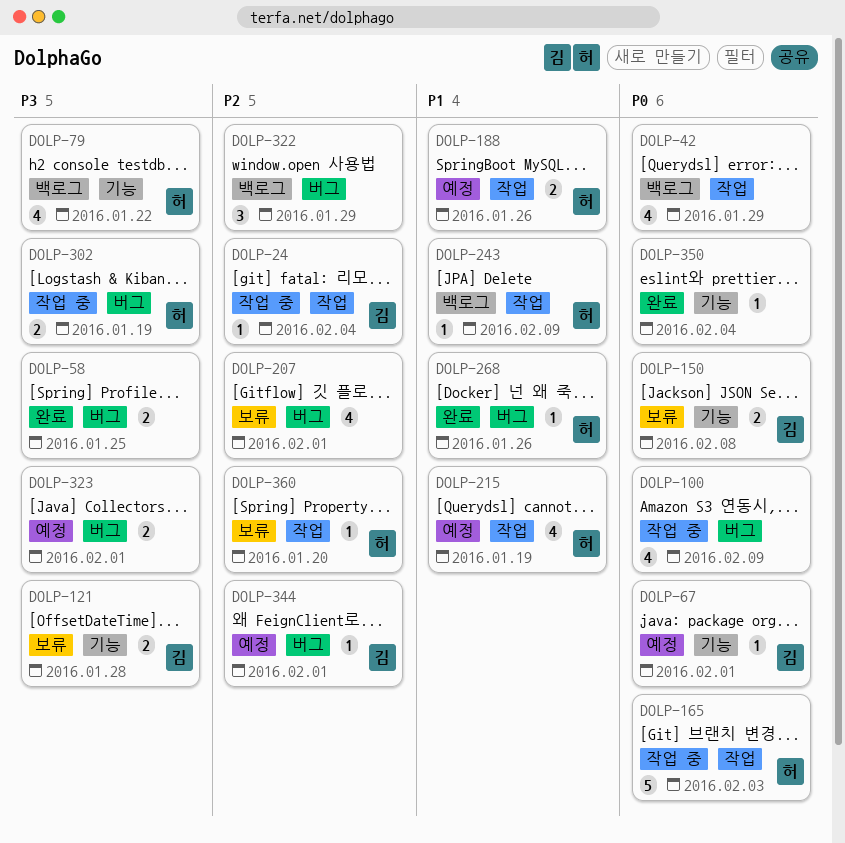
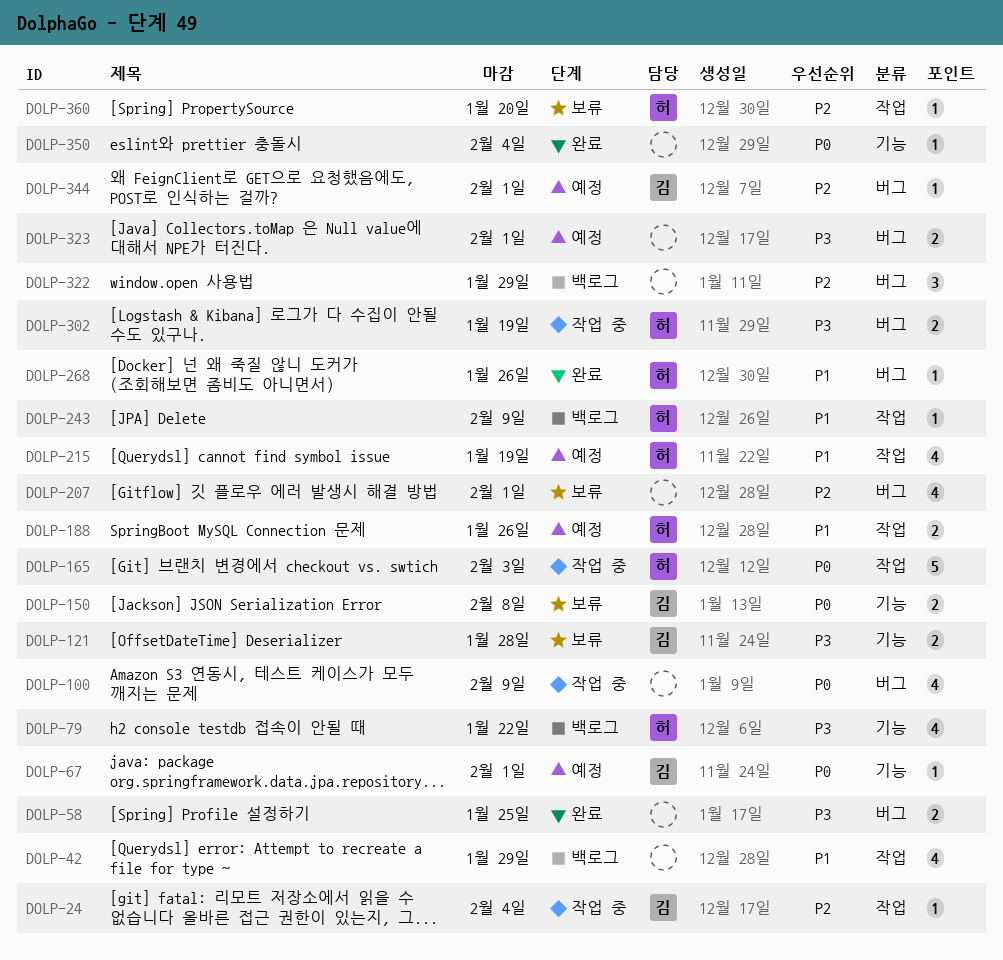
DOLP-42, priority: P0 -> P1

